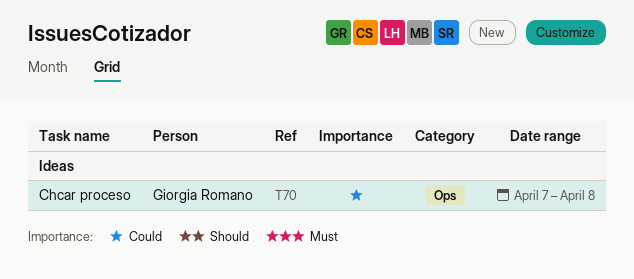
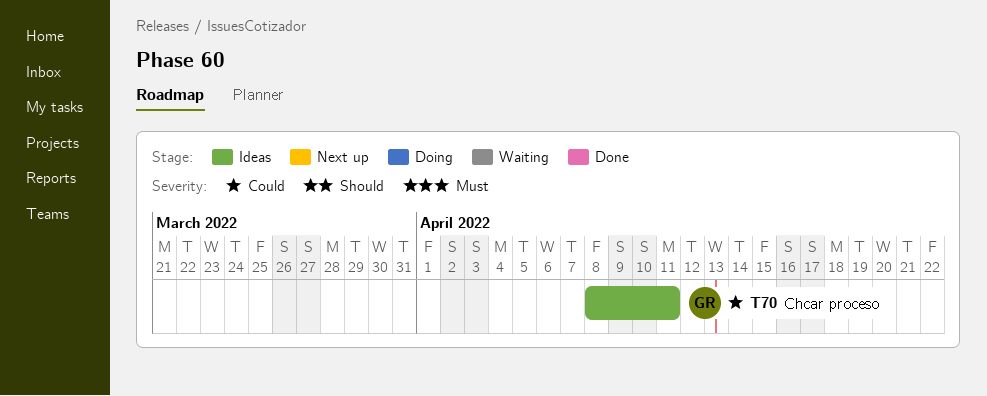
T70, start: Apr 7 -> Apr 8
T70, due: Apr 8 -> Apr 11

